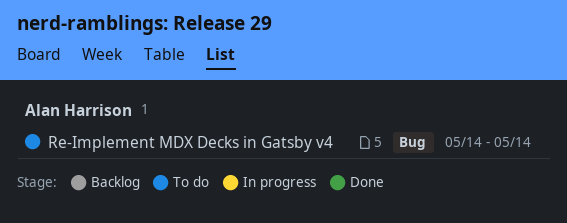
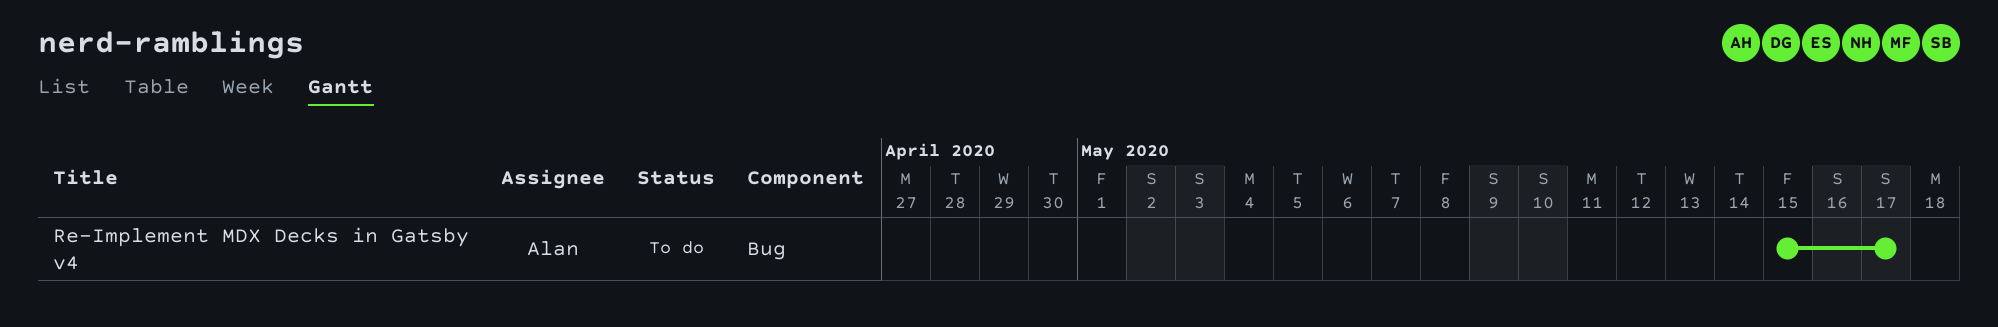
Re-Implement MDX Decks in Gatsby v4, start: May 14 -> May 15
Re-Implement MDX Decks in Gatsby v4, due: May 14 -> May 17

